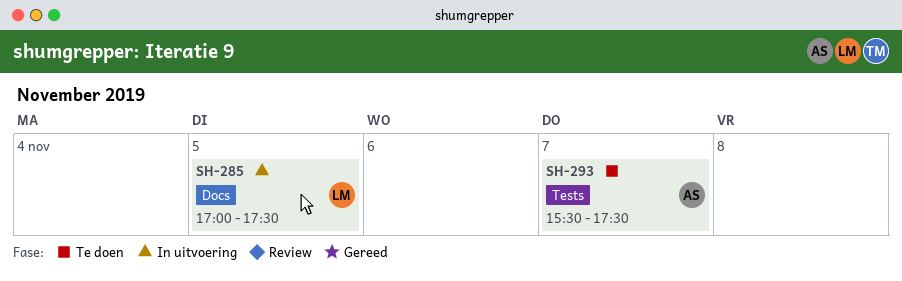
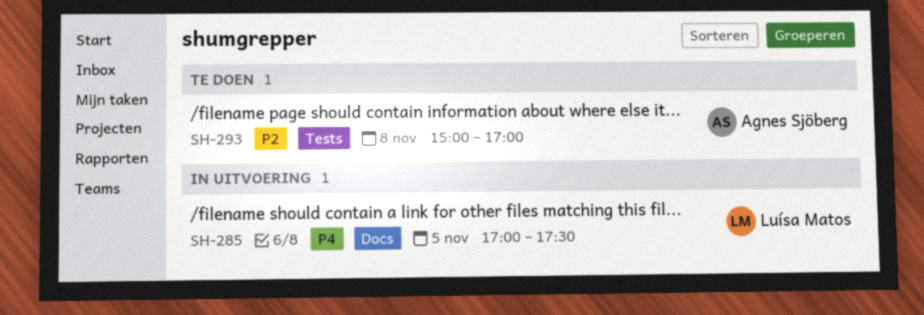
SH-293, day: Nov 7 -> Nov 8
SH-293, begins: 15:30 -> 15:00
SH-293, ends: 17:30 -> 17:00

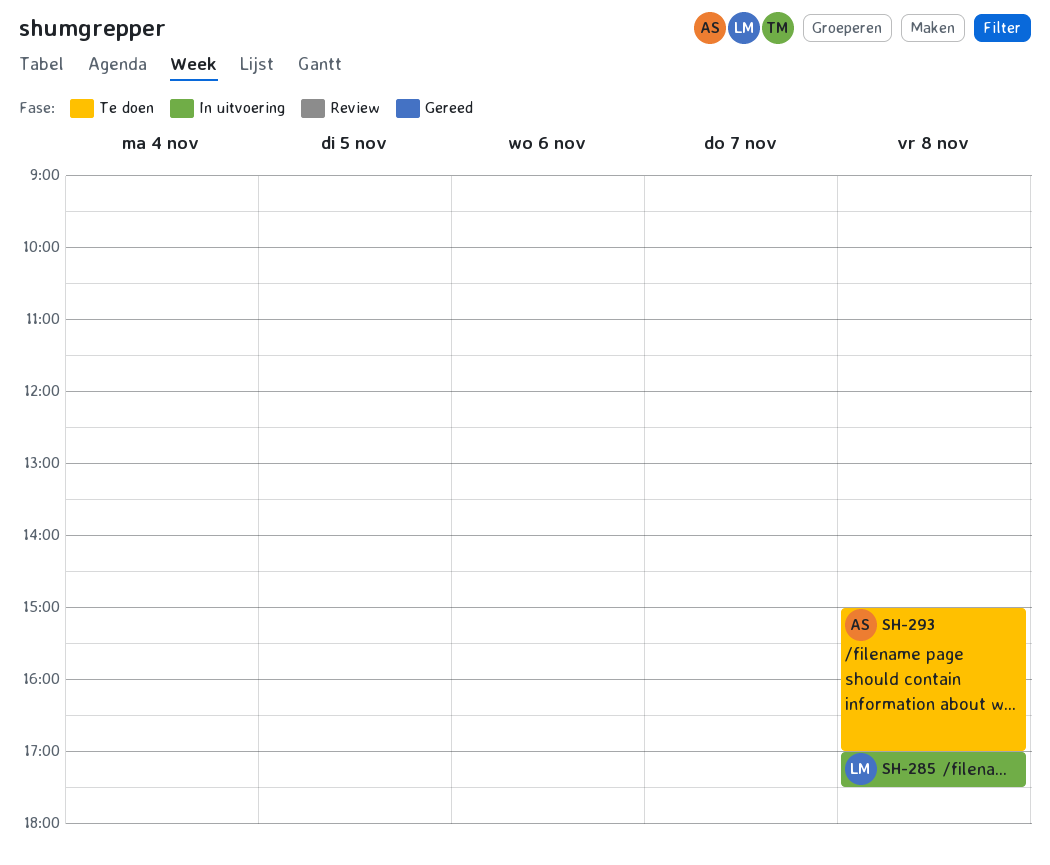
SH-285, day: Nov 5 -> Nov 8

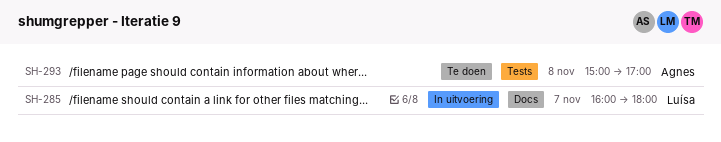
SH-285, day: Nov 8 -> Nov 7
SH-285, begins: 17:00 -> 16:00
SH-285, ends: 17:30 -> 18:00

